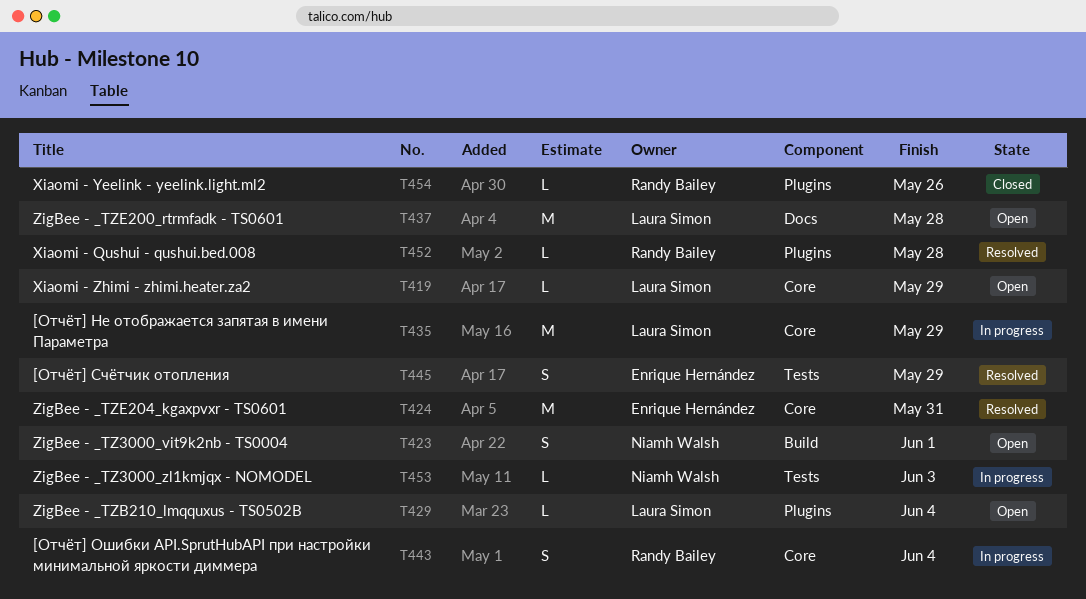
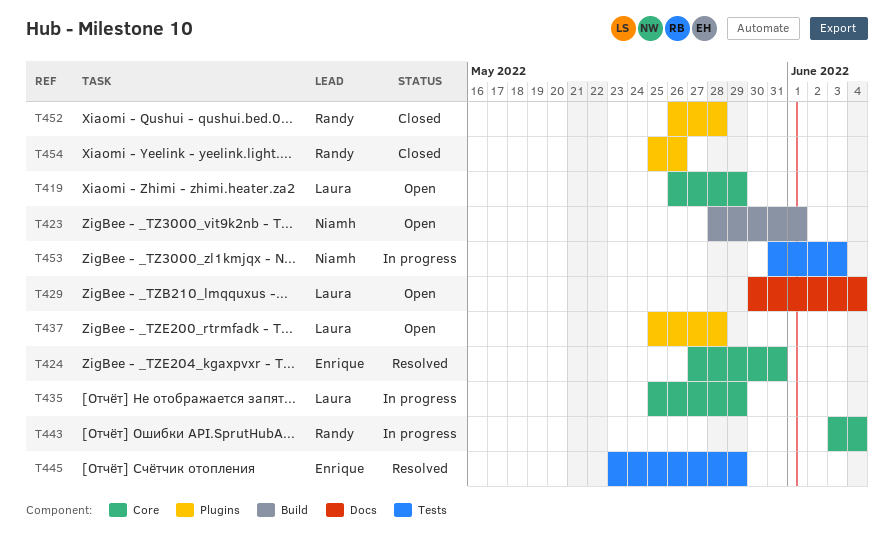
T429, label: Plugins -> Docs
T437, label: Docs -> Plugins
T452, status: Resolved -> Closed

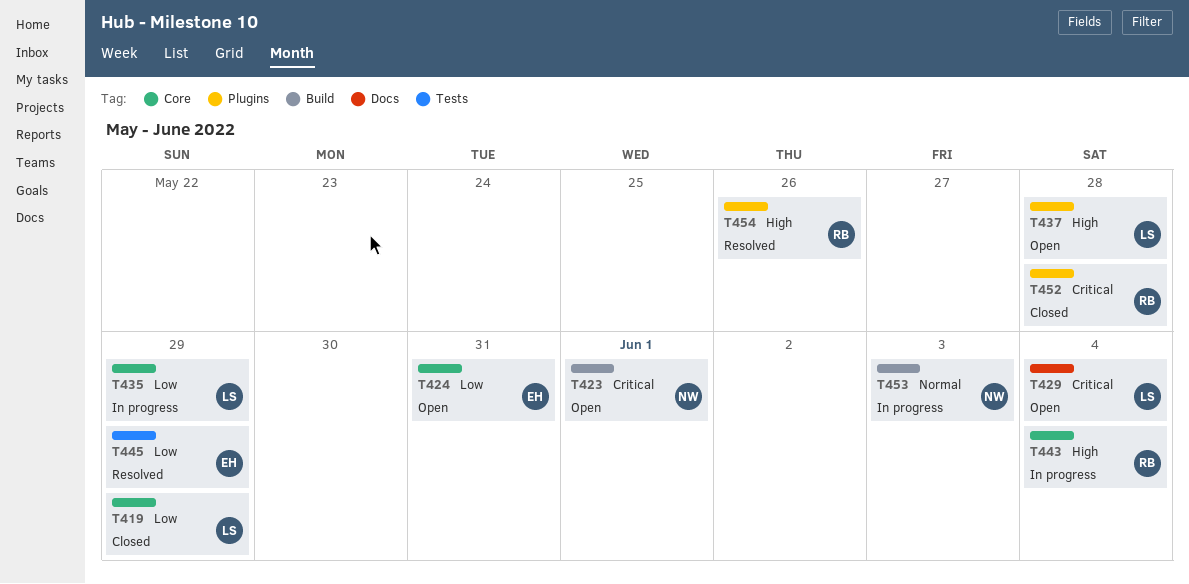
T419, status: Open -> Closed
T424, status: Resolved -> Open
T453, label: Tests -> Build
T454, status: Closed -> Resolved

